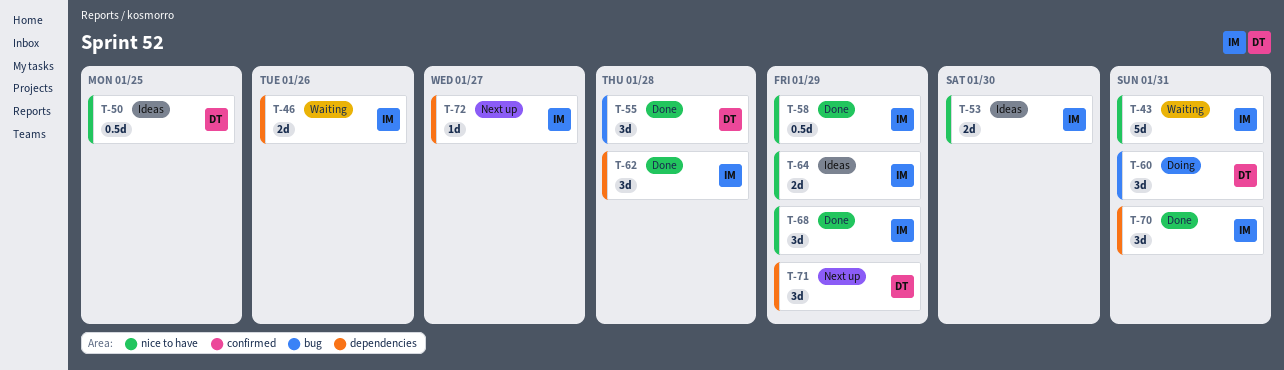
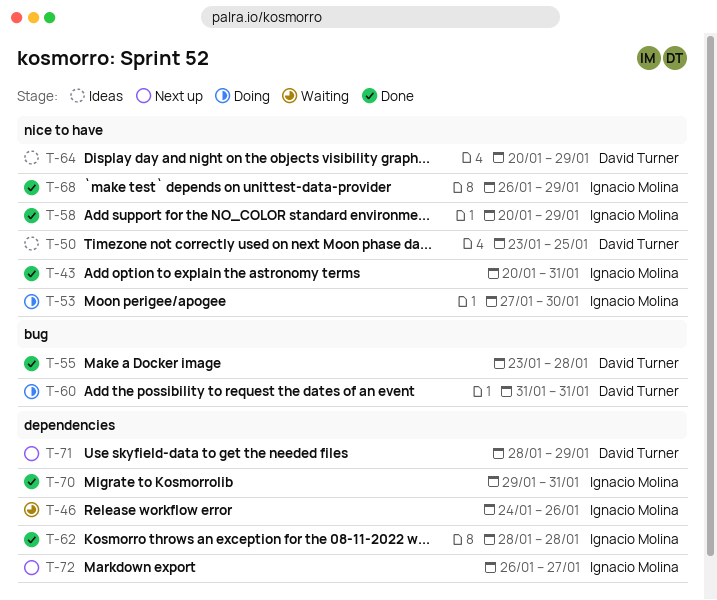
T-43, status: Waiting -> Done
T-53, status: Ideas -> Doing
T-64, owner: Ignacio Molina -> David Turner

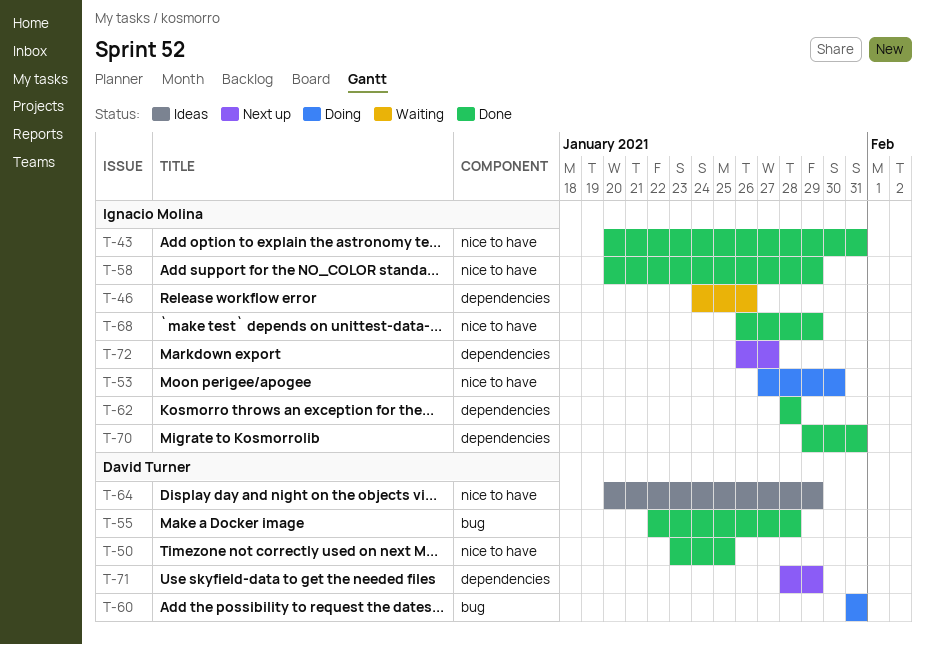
T-50, status: Ideas -> Done
T-55, start: Jan 23 -> Jan 22

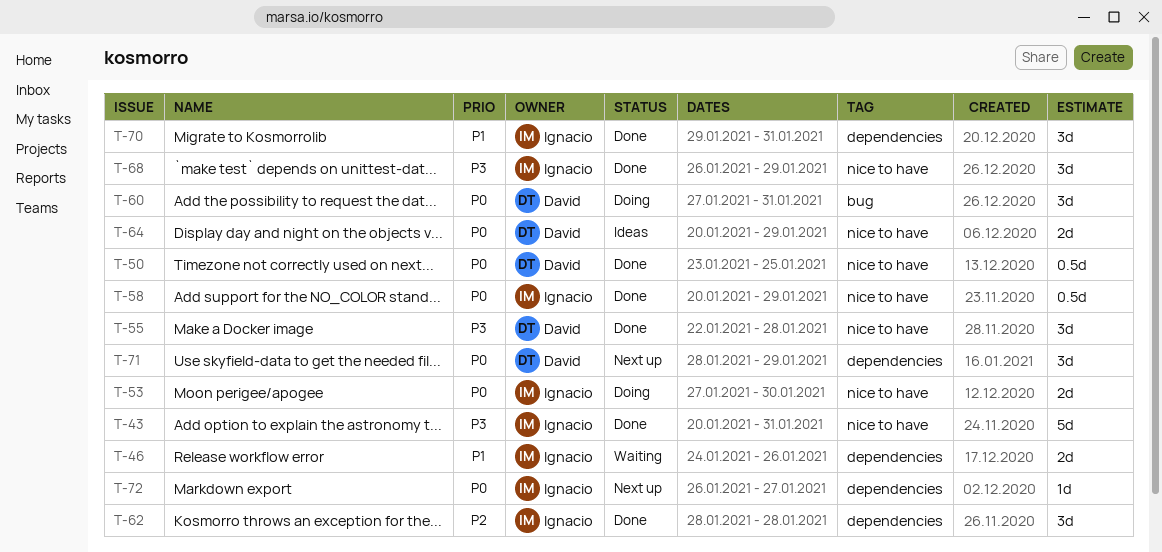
T-55, label: bug -> nice to have
T-60, start: Jan 31 -> Jan 27

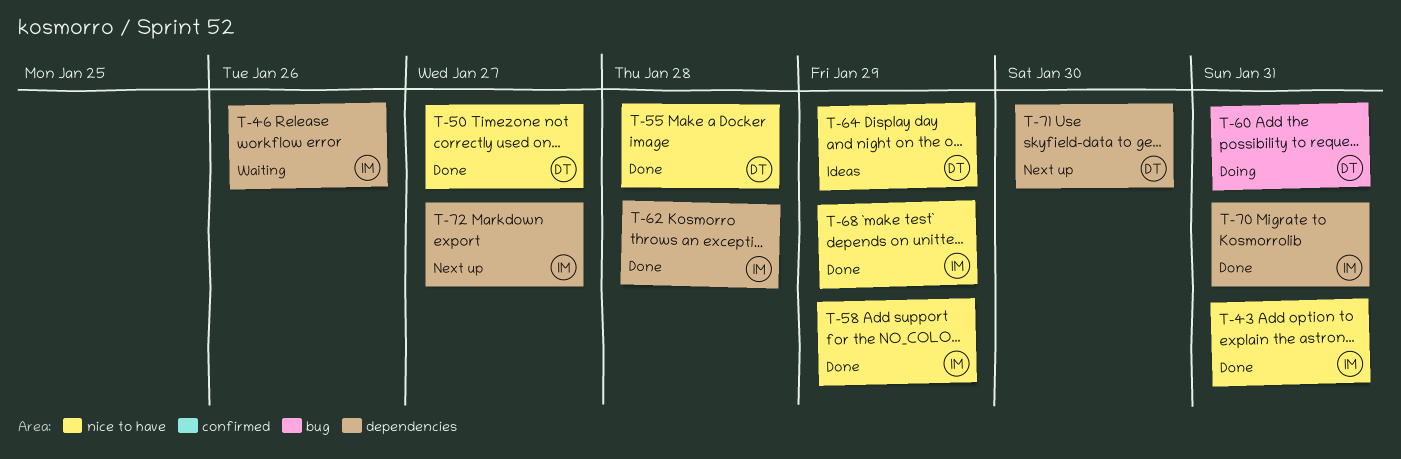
T-50, due: Jan 25 -> Jan 27
T-53: present -> none
T-71, due: Jan 29 -> Jan 30

